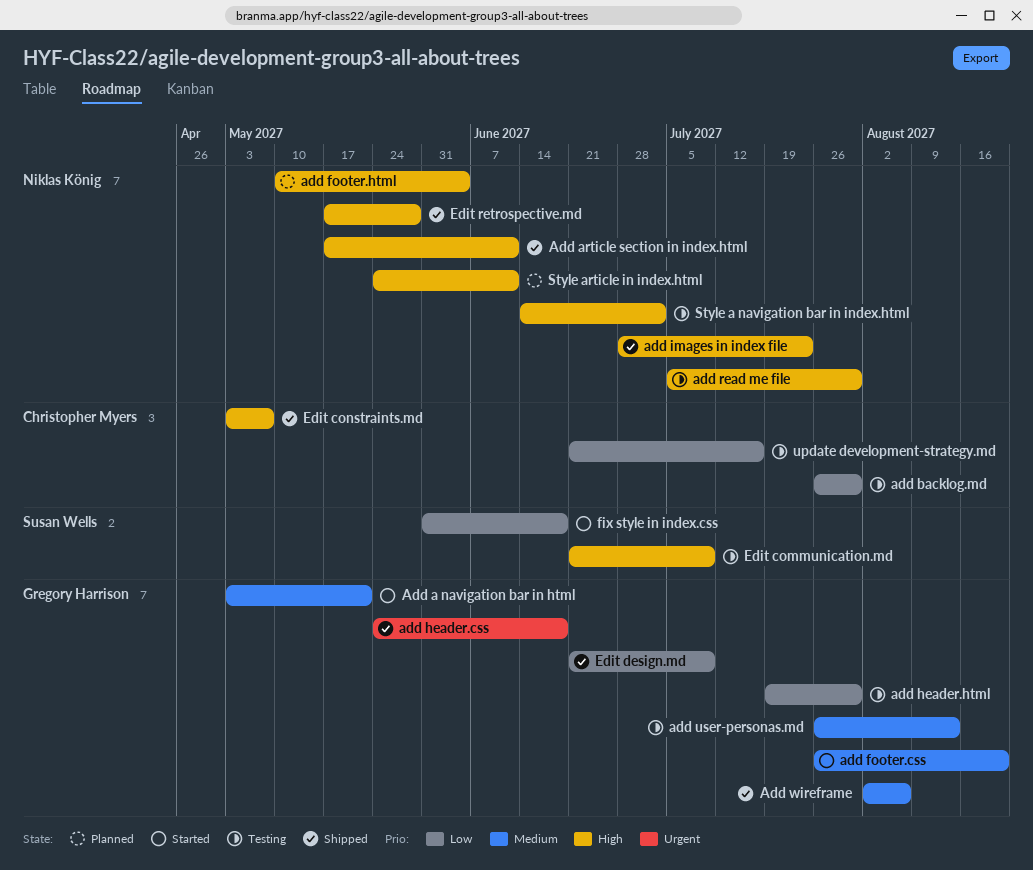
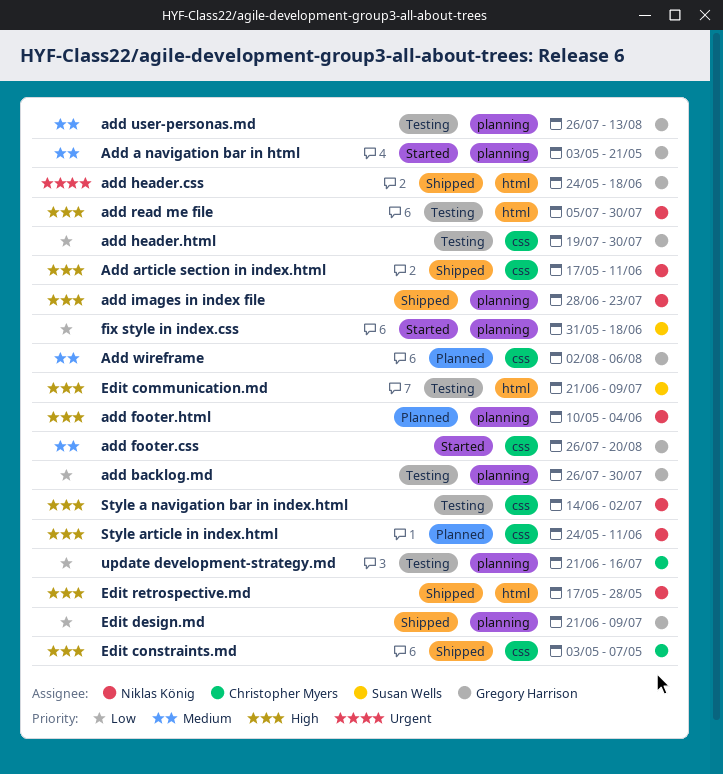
add backlog.md, owner: Christopher Myers -> Gregory Harrison
Add wireframe, status: Shipped -> Planned

